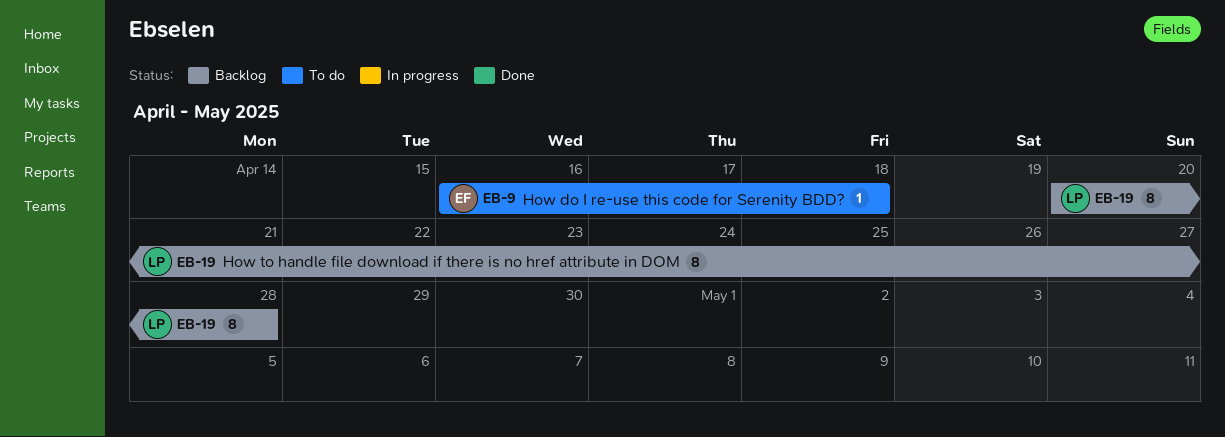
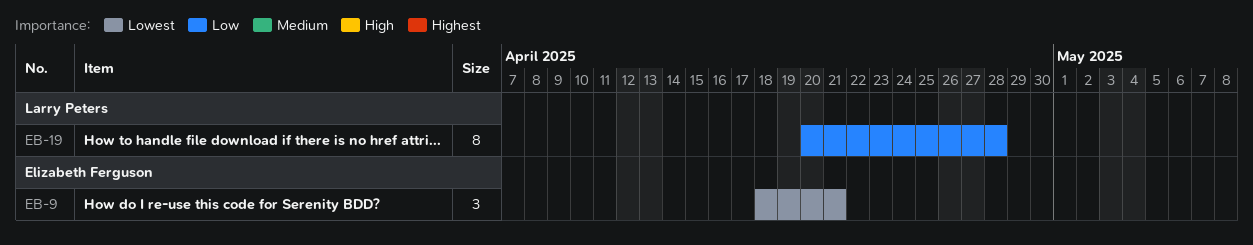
EB-9, estimate: 1 -> 3
EB-9, start: Apr 16 -> Apr 18
EB-9, due: Apr 18 -> Apr 21

